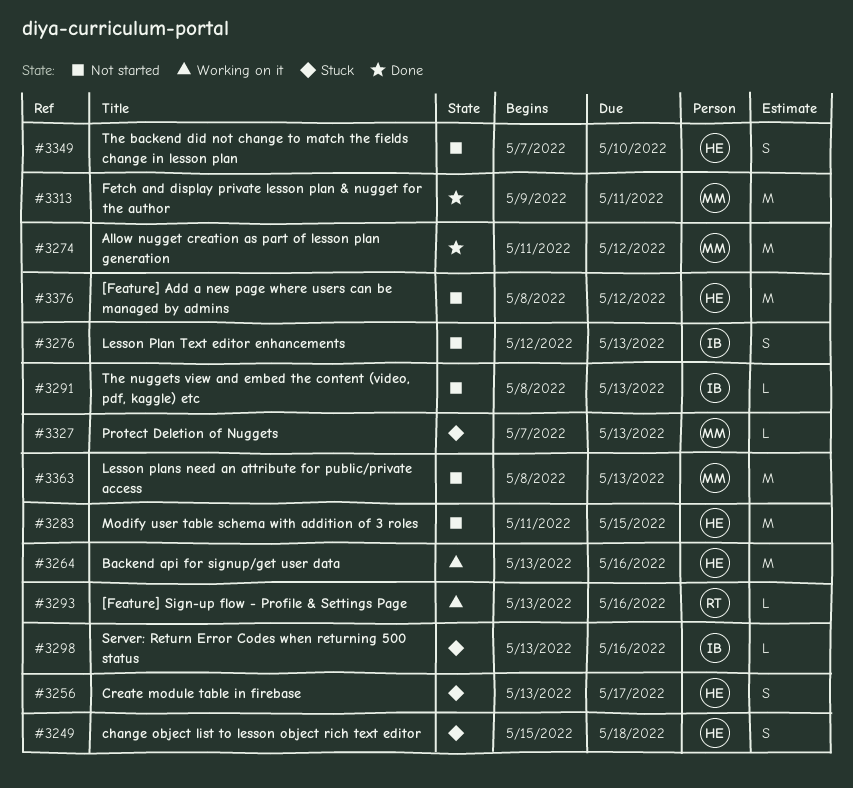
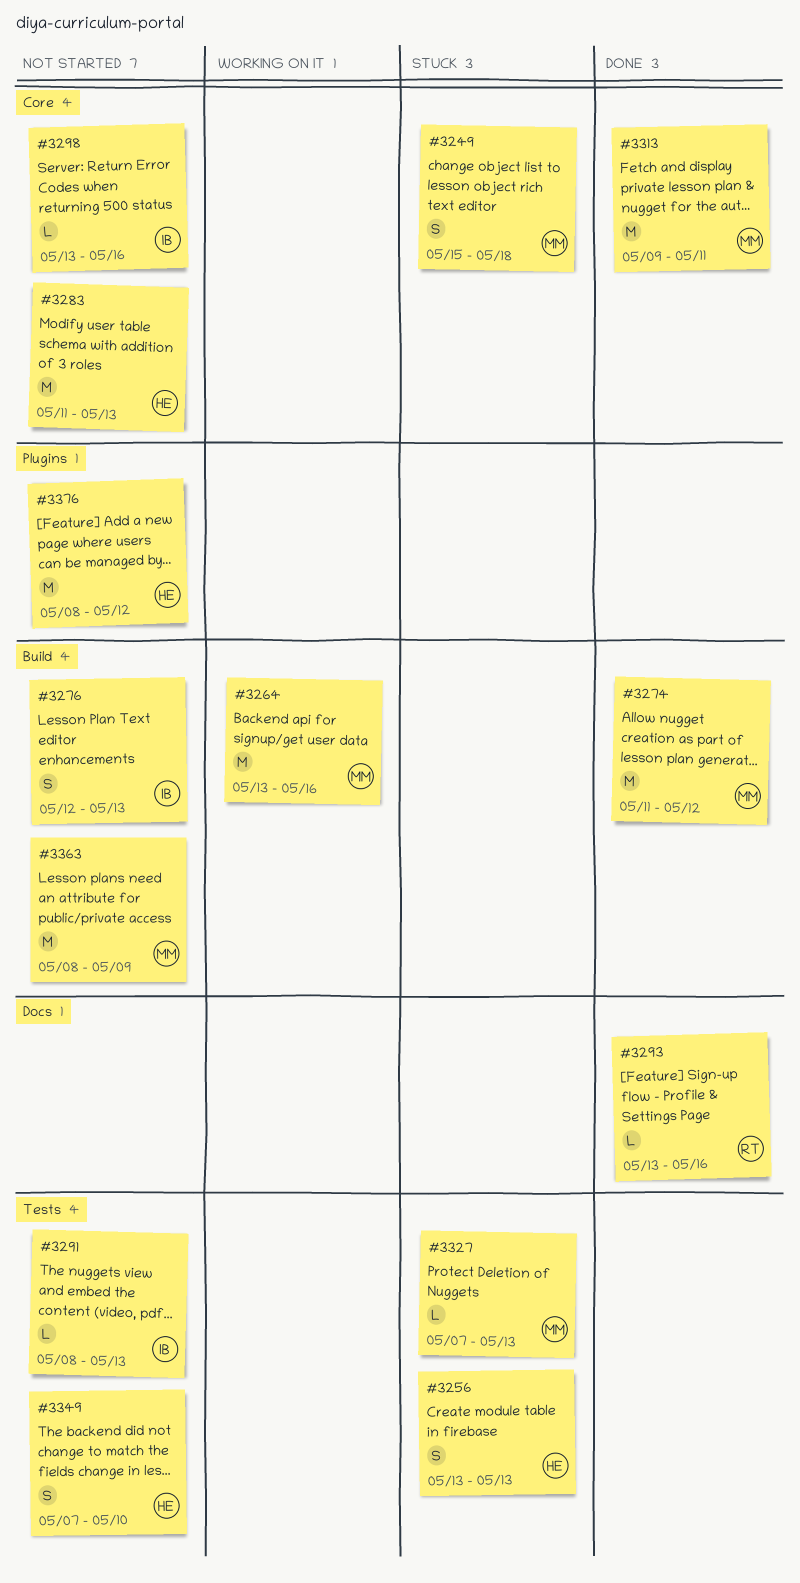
#3249, owner: HE -> MM
#3256, due: May 17 -> May 13
#3264, owner: HE -> MM
#3283, due: May 15 -> May 13
#3293, status: Working on it -> Done
#3298, status: Stuck -> Not started
#3363, due: May 13 -> May 9

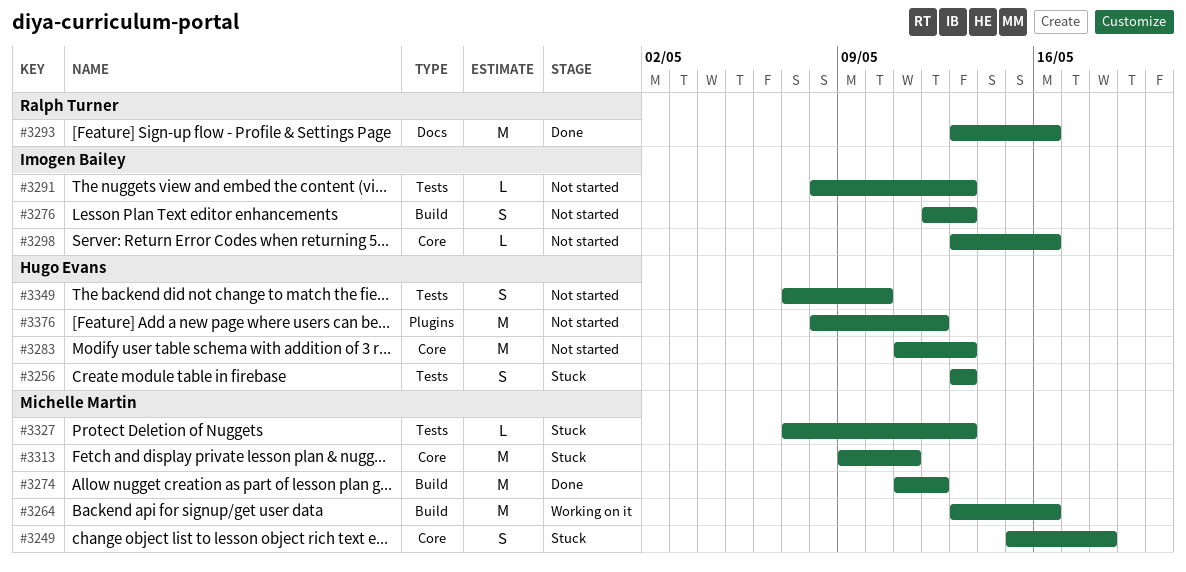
#3293, estimate: L -> M
#3313, status: Done -> Stuck
#3363: present -> none

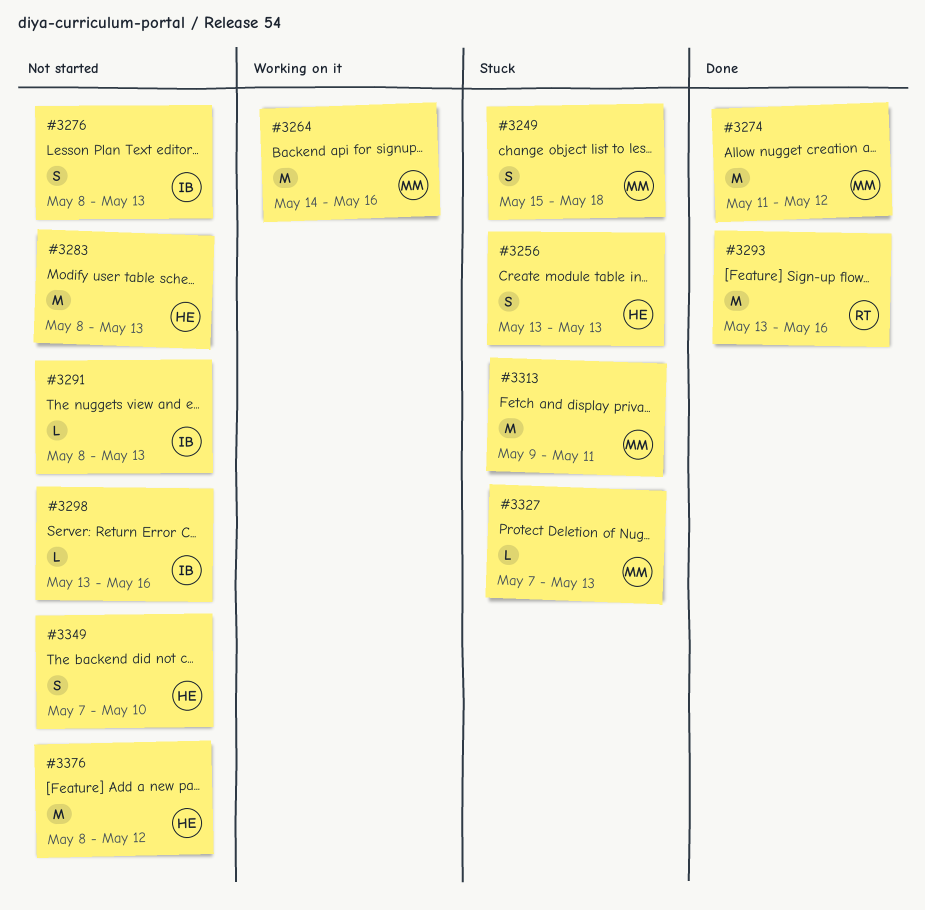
#3264, start: May 13 -> May 14
#3276, start: May 12 -> May 8
#3283, start: May 11 -> May 8

